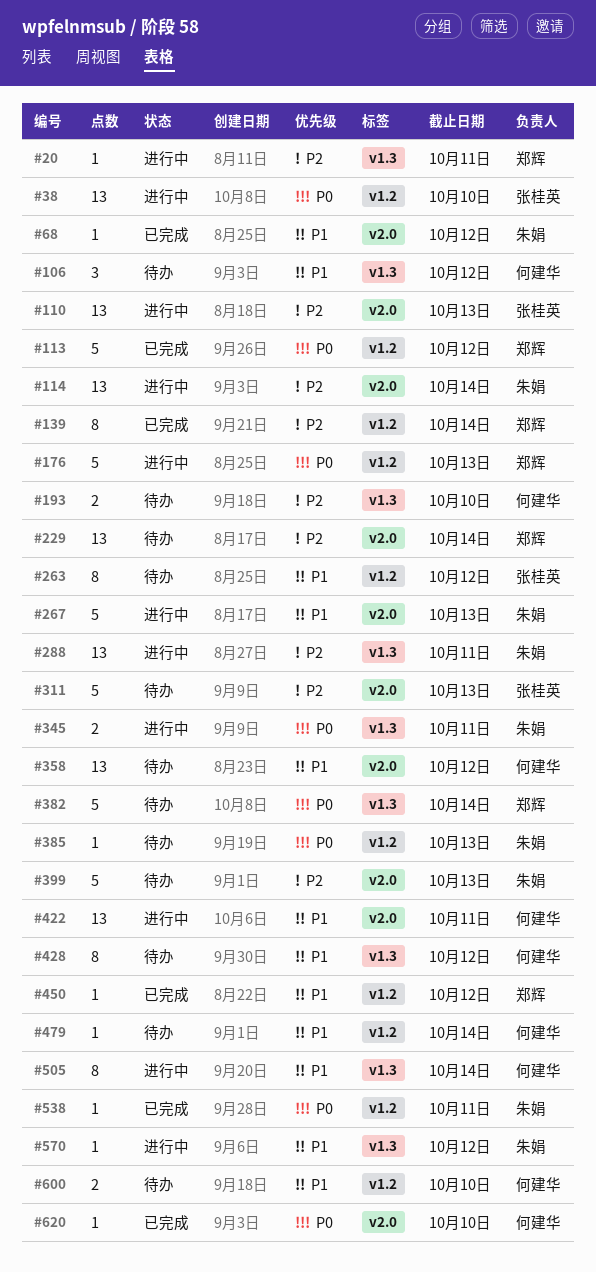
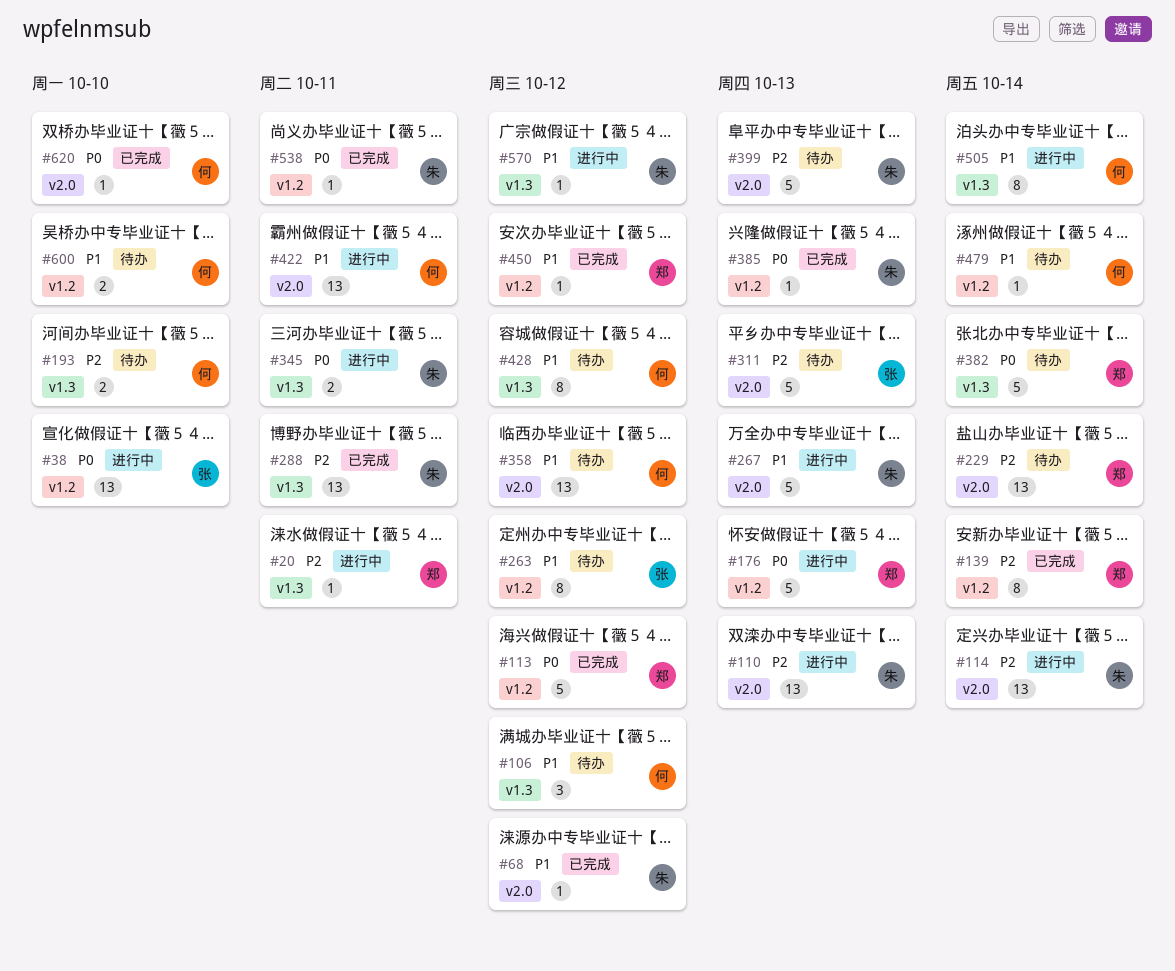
#110, owner: 张桂英 -> 朱娟
#288, status: 进行中 -> 已完成
#385, status: 待办 -> 已完成

